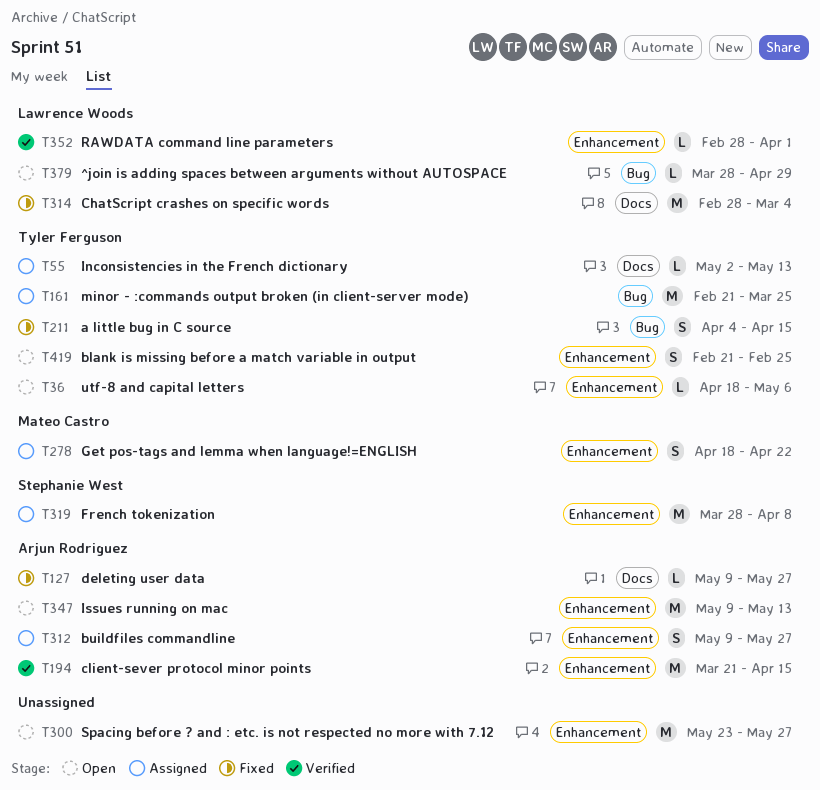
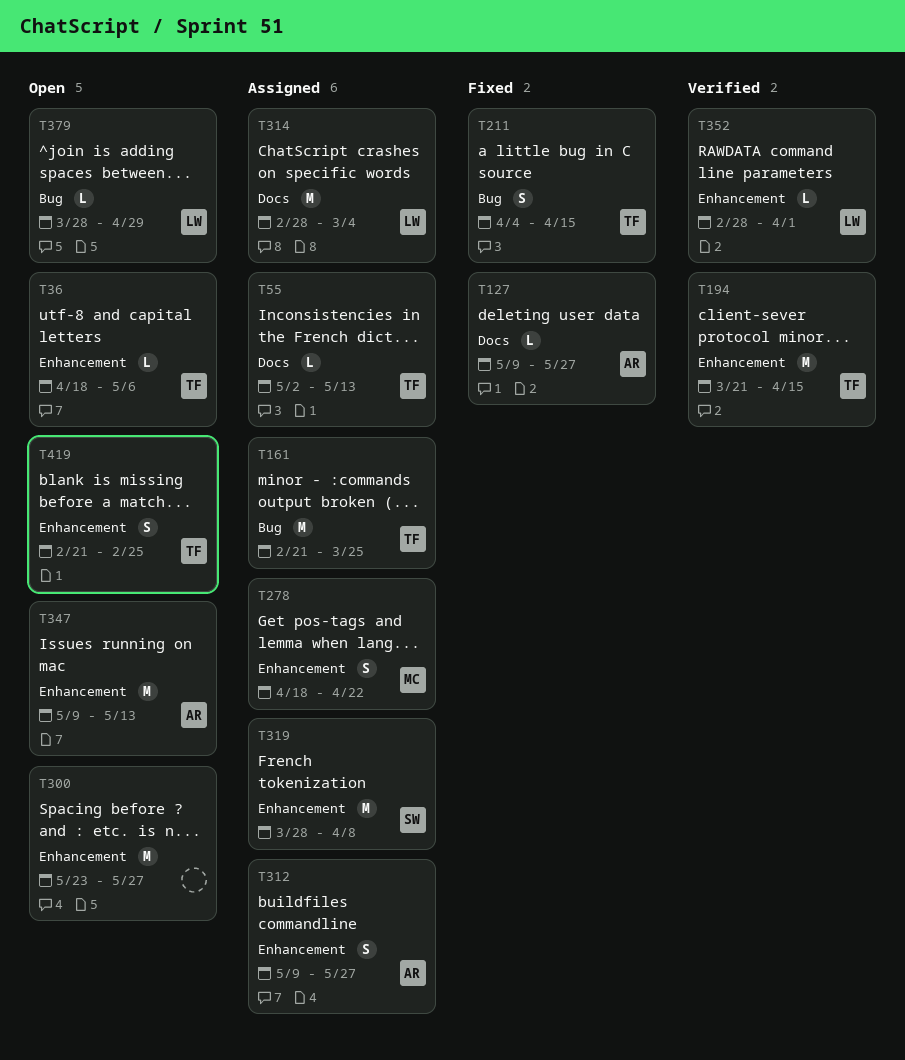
T194, owner: Arjun Rodriguez -> Tyler Ferguson
T314, status: Fixed -> Assigned

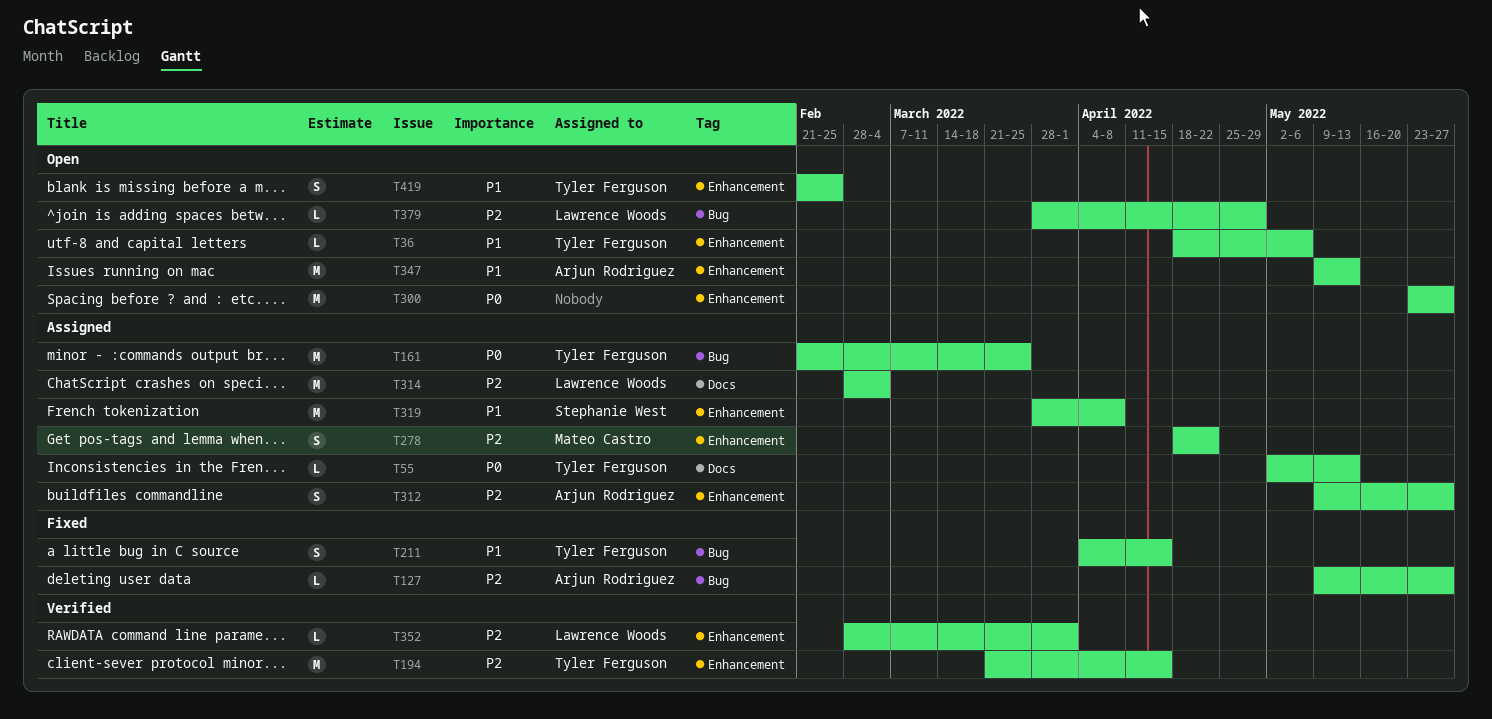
T127, label: Docs -> Bug

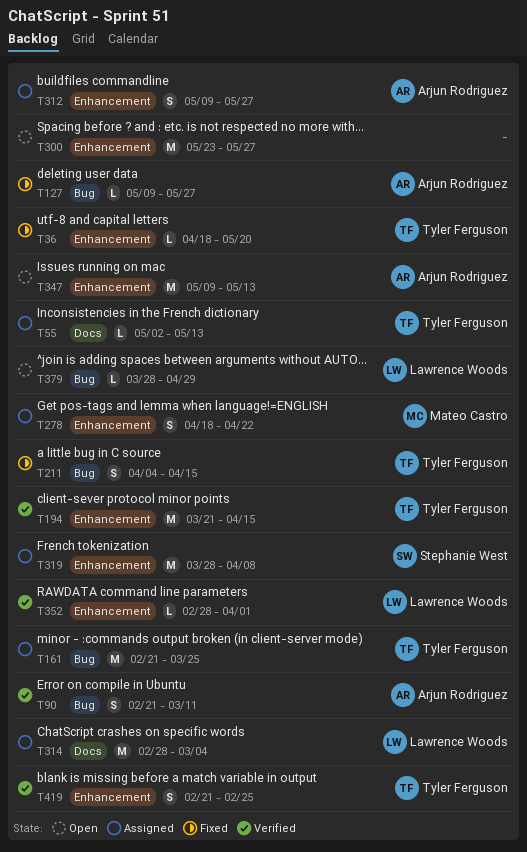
T36, status: Open -> Fixed
T36, due: May 6 -> May 20
T90: none -> present
T419, status: Open -> Verified

